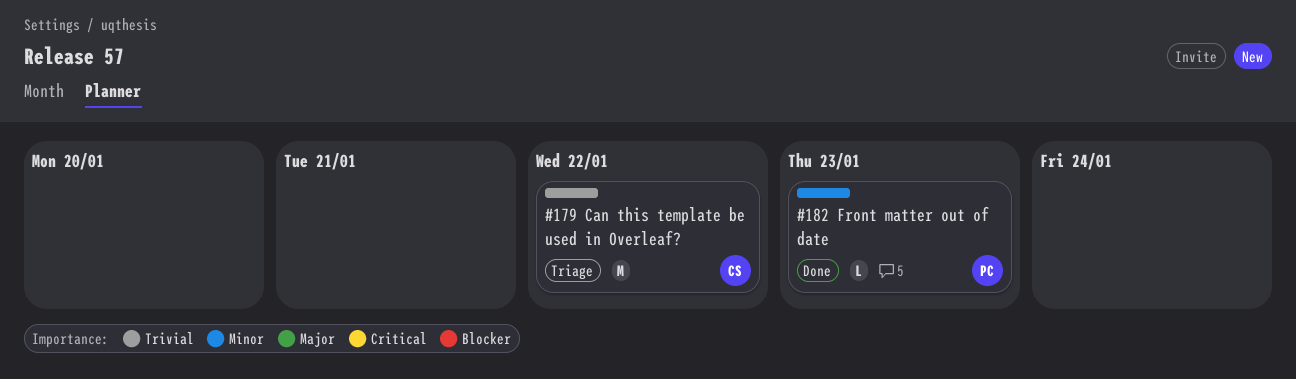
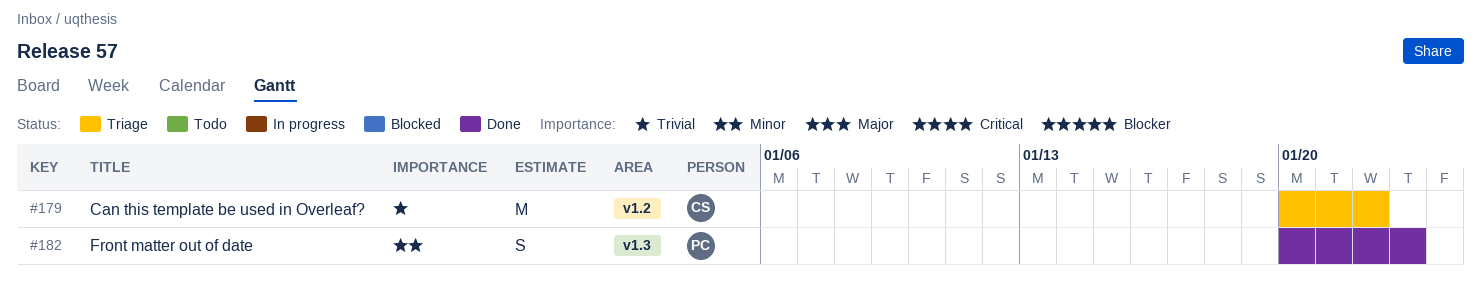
#182, estimate: L -> S

